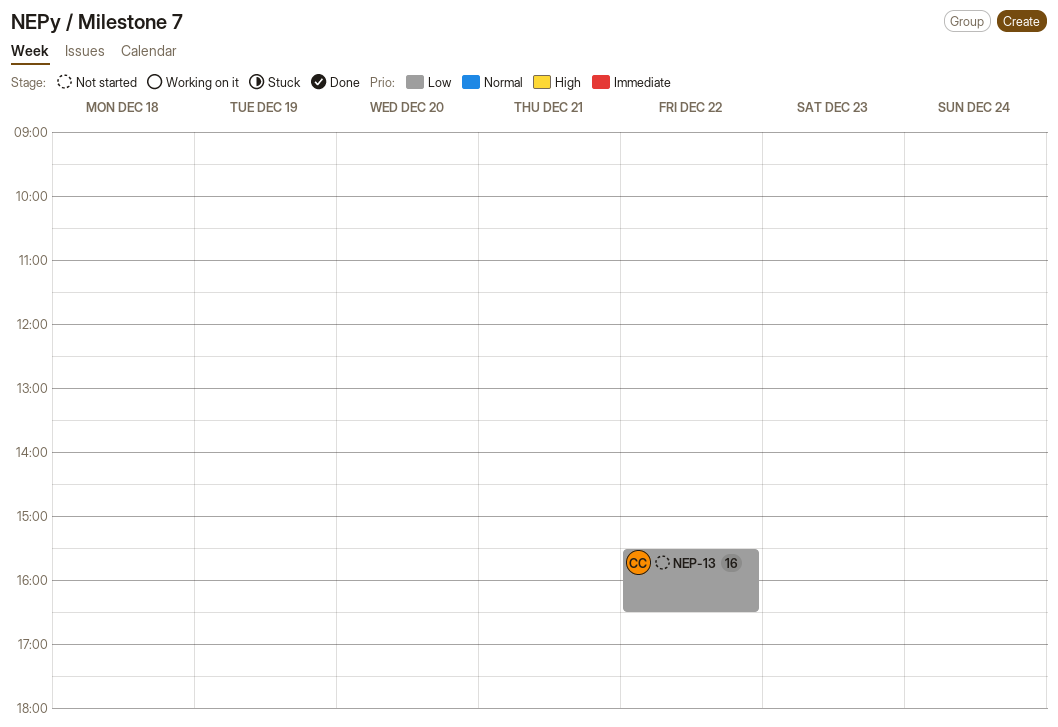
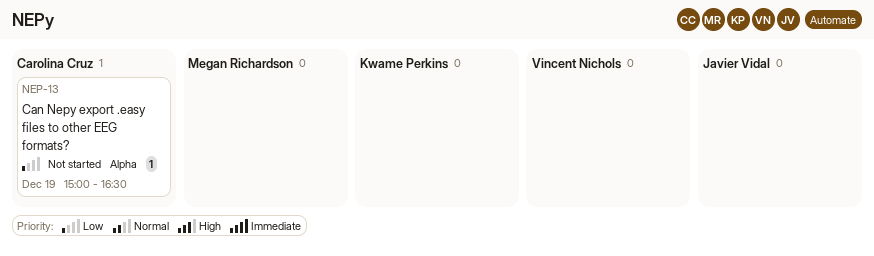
NEP-13, estimate: 16 -> 1
NEP-13, day: Dec 22 -> Dec 19
NEP-13, begins: 15:30 -> 15:00

